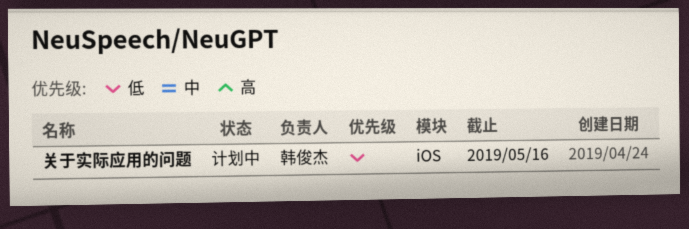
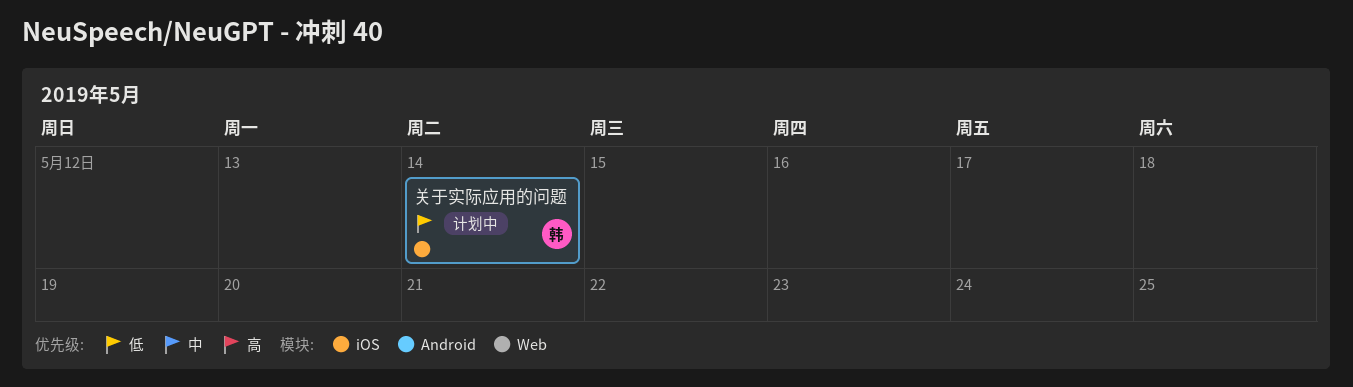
关于实际应用的问题, due: May 16 -> May 14

